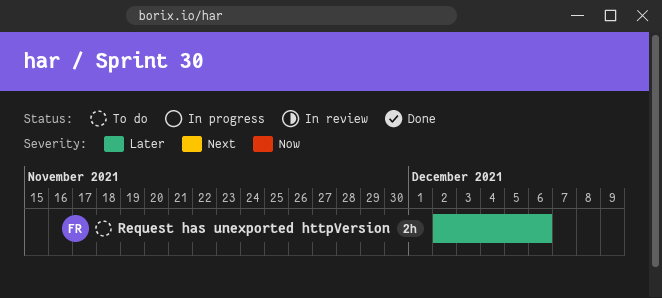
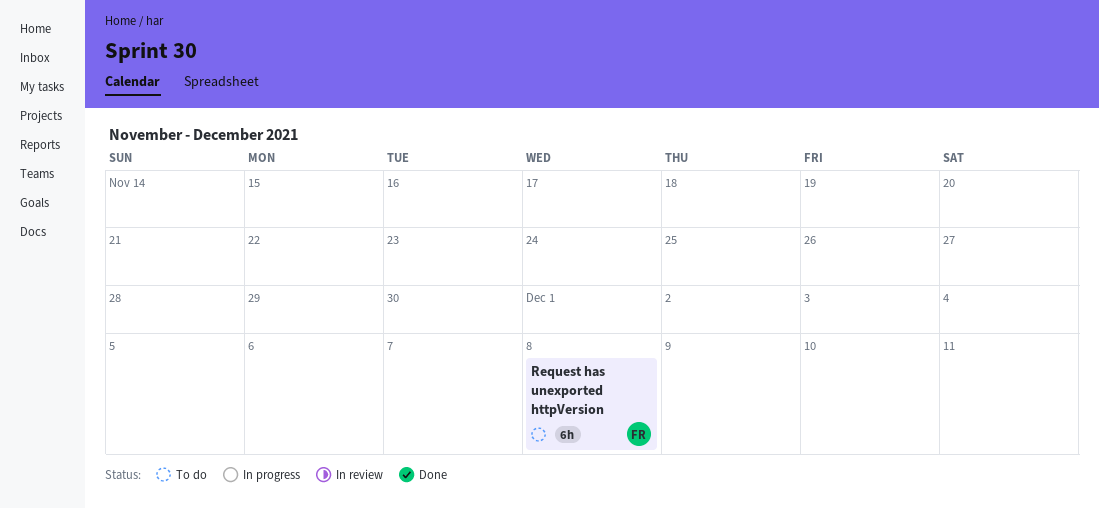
Request has unexported httpVersion, estimate: 2h -> 6h
Request has unexported httpVersion, due: Dec 6 -> Dec 8

